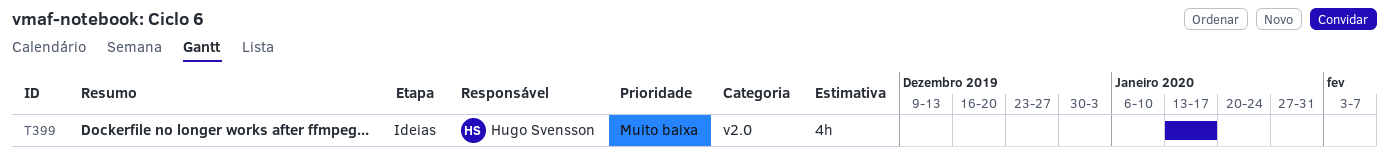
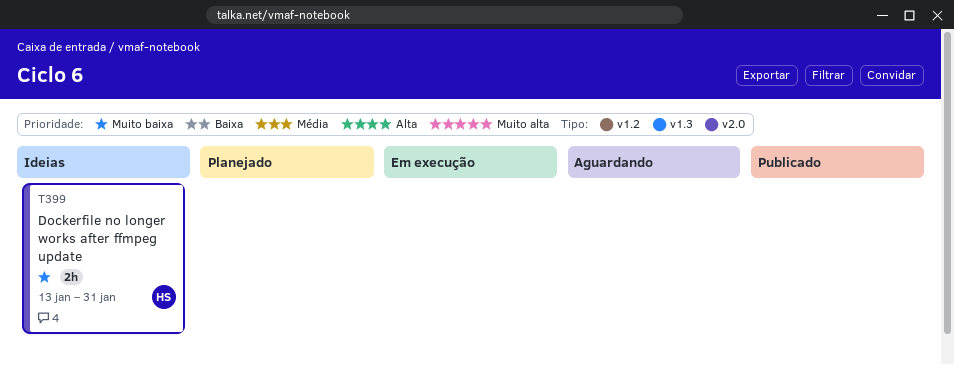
T399, estimate: 4h -> 2h
T399, due: Jan 17 -> Jan 31

